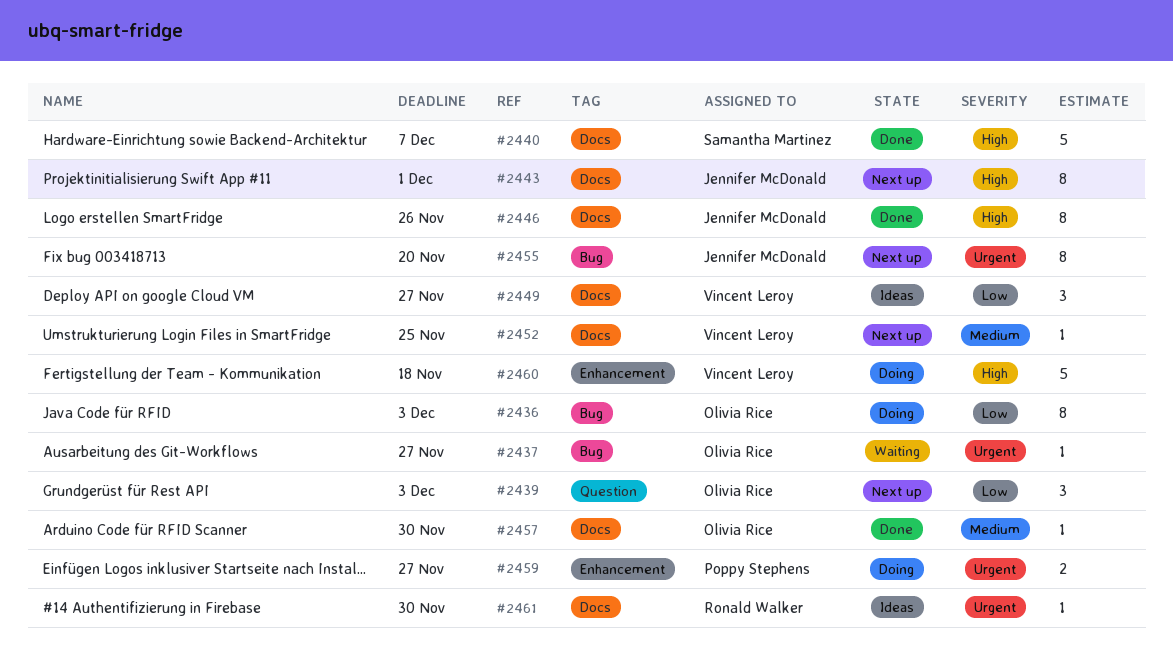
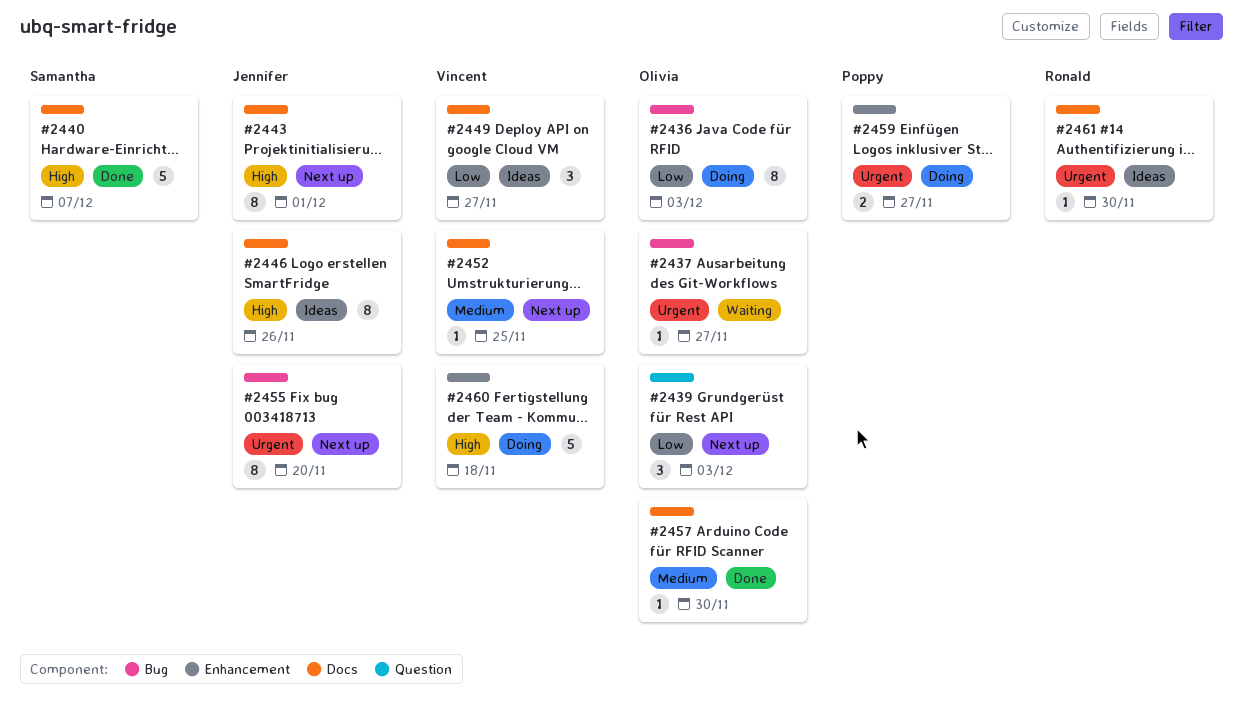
#2446, status: Done -> Ideas

